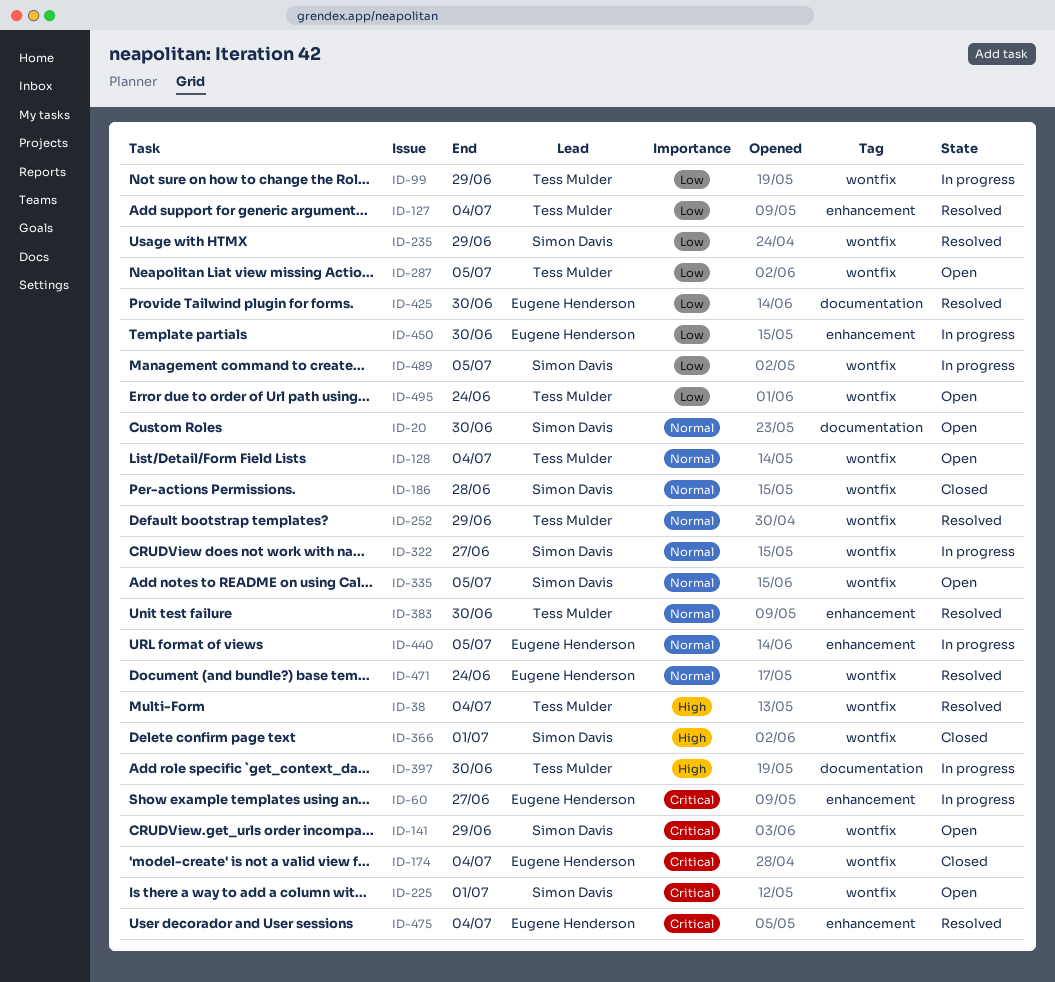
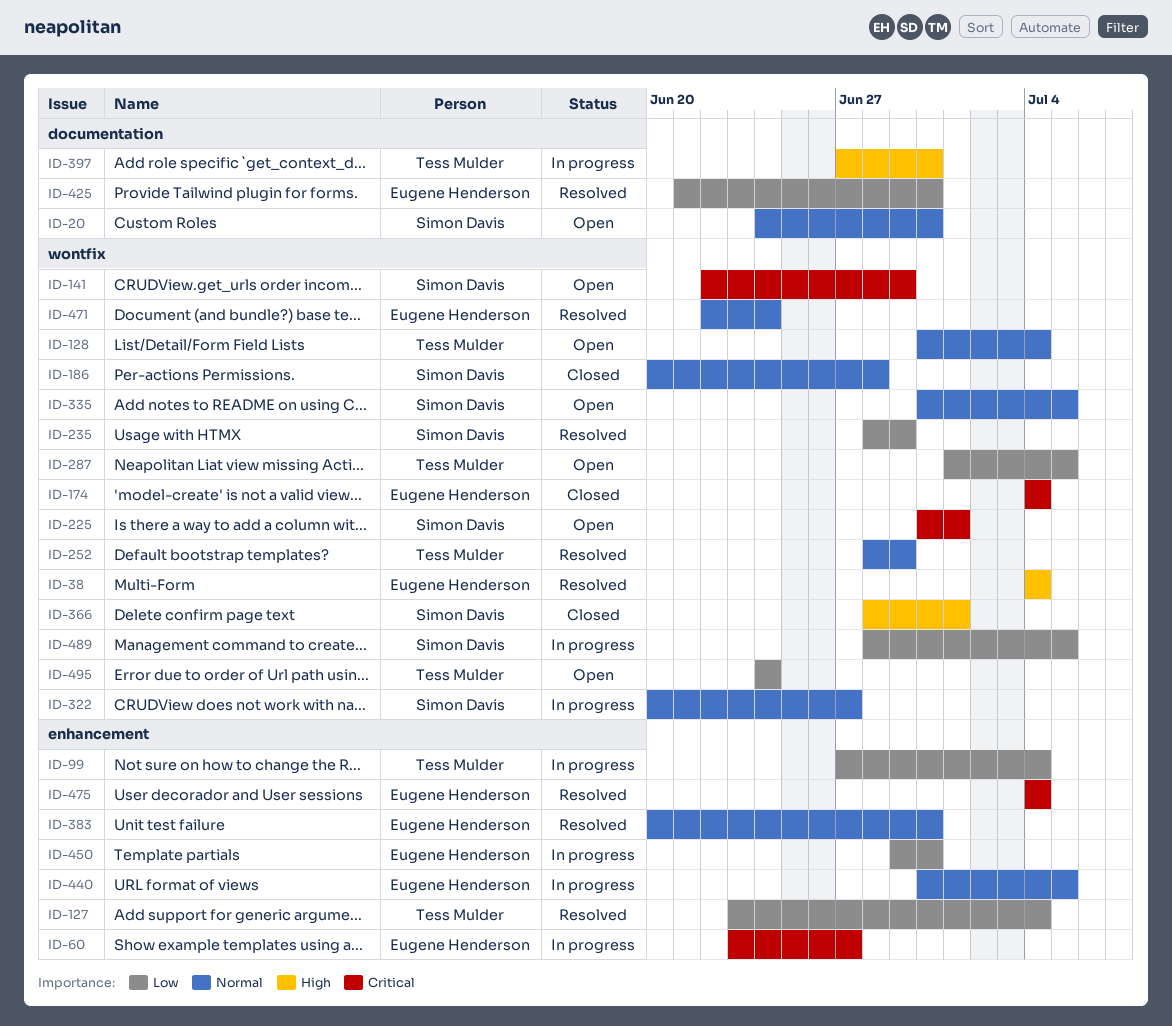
ID-38, owner: Tess Mulder -> Eugene Henderson
ID-99, label: wontfix -> enhancement
ID-99, due: Jun 29 -> Jul 4
ID-383, owner: Tess Mulder -> Eugene Henderson

